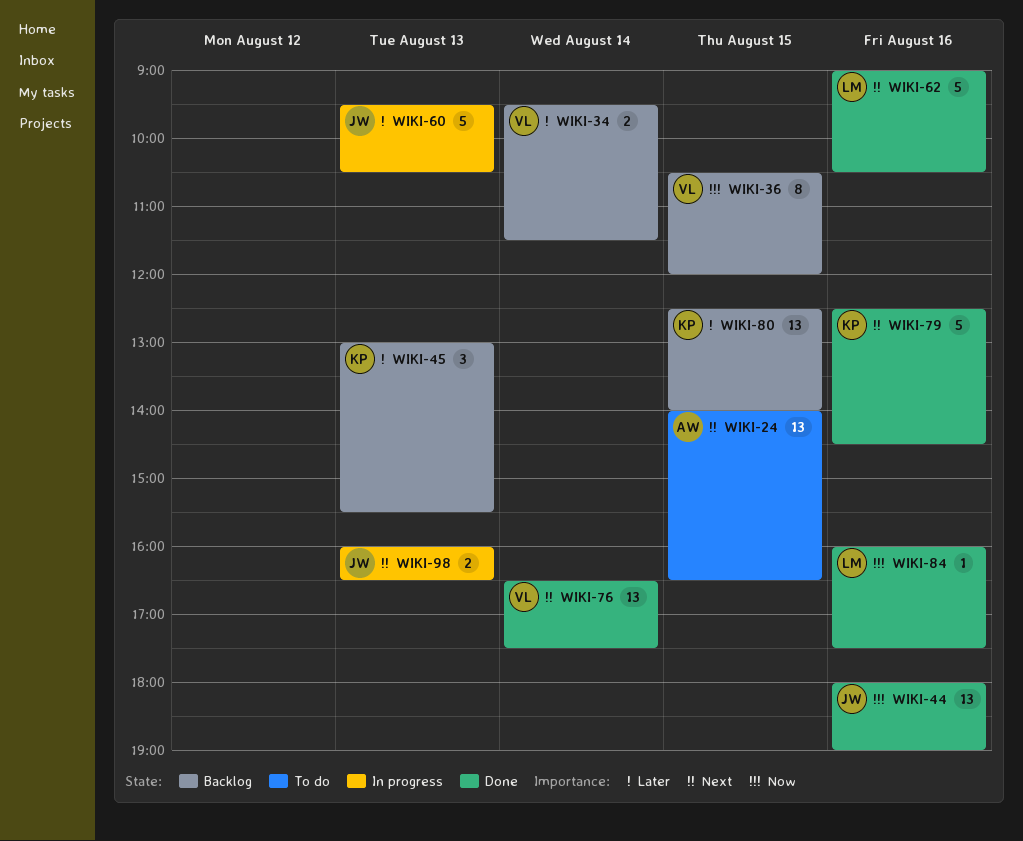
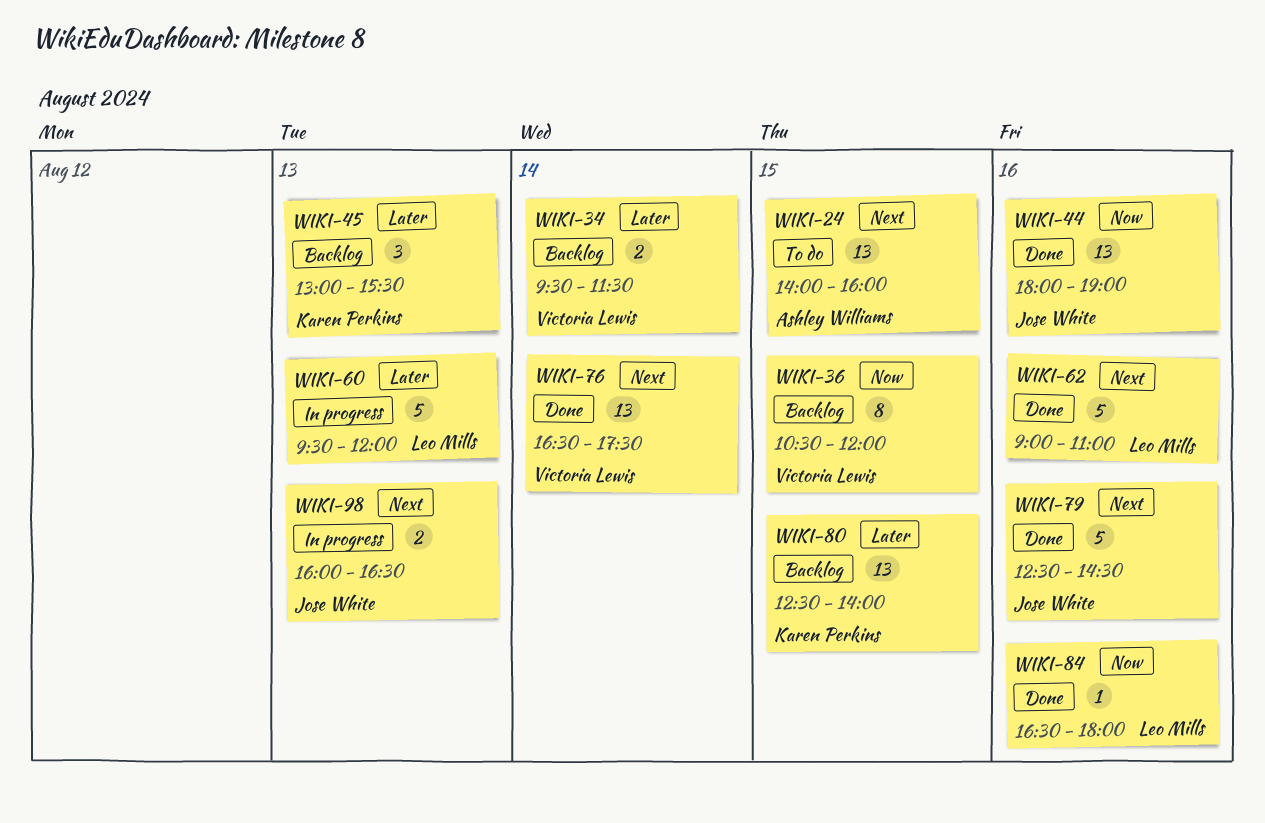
WIKI-24, ends: 16:30 -> 16:00
WIKI-60, owner: Jose White -> Leo Mills
WIKI-60, ends: 10:30 -> 12:00
WIKI-62, ends: 10:30 -> 11:00
WIKI-79, owner: Karen Perkins -> Jose White
WIKI-84, begins: 16:00 -> 16:30
WIKI-84, ends: 17:30 -> 18:00

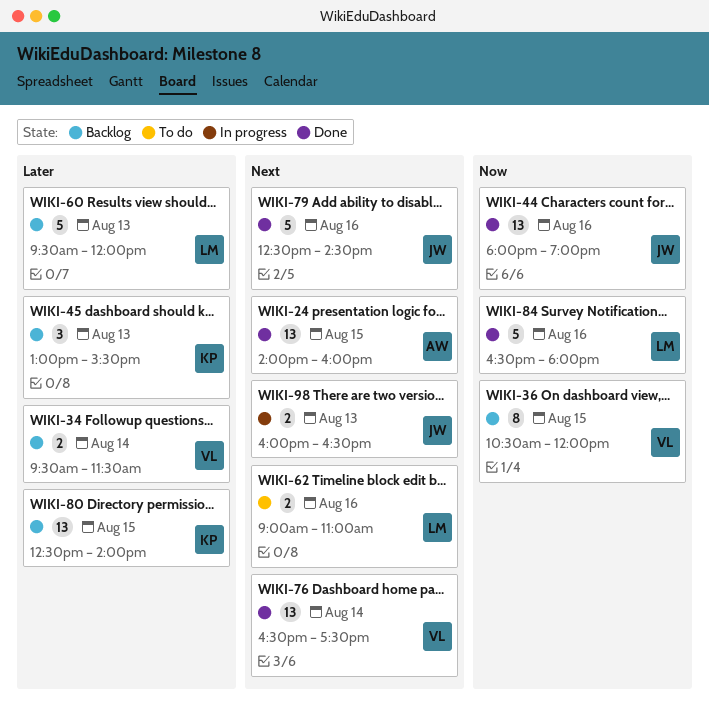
WIKI-24, status: To do -> Done
WIKI-60, status: In progress -> Backlog
WIKI-62, status: Done -> To do
WIKI-62, estimate: 5 -> 2
WIKI-84, estimate: 1 -> 5

